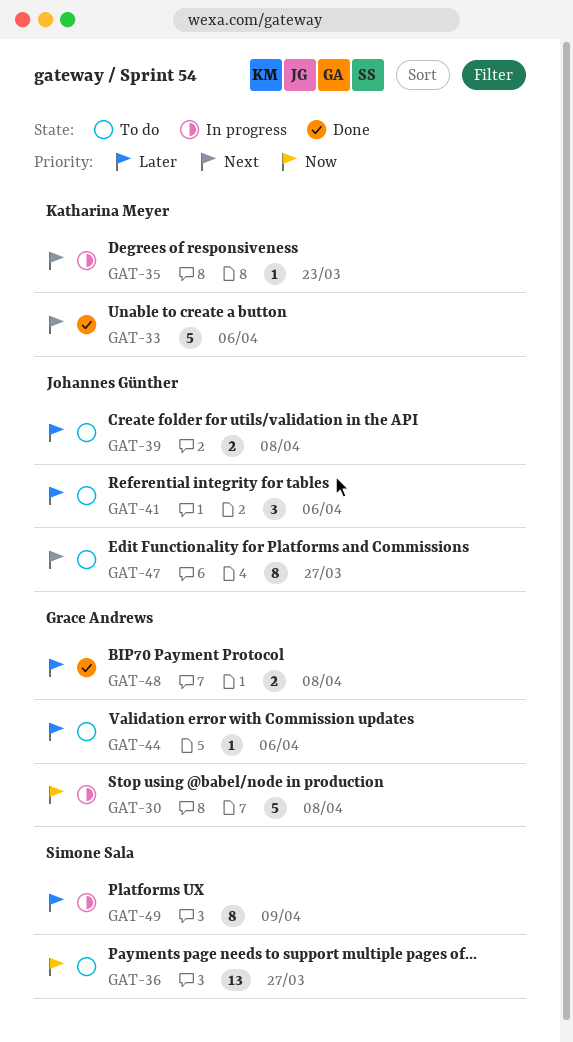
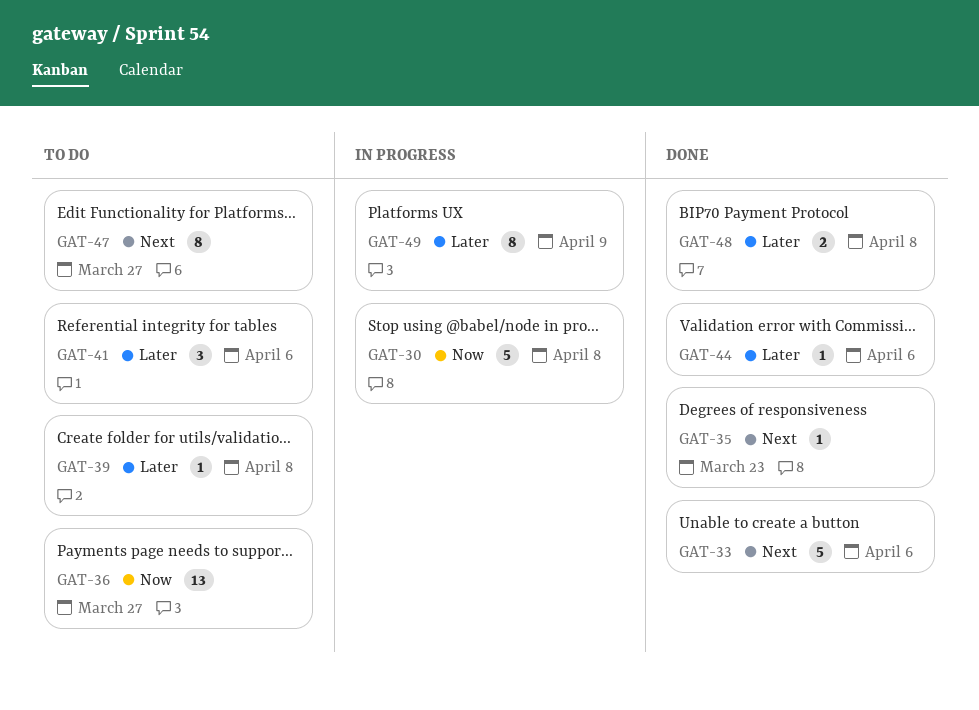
GAT-35, status: In progress -> Done
GAT-39, estimate: 2 -> 1
GAT-44, status: To do -> Done

